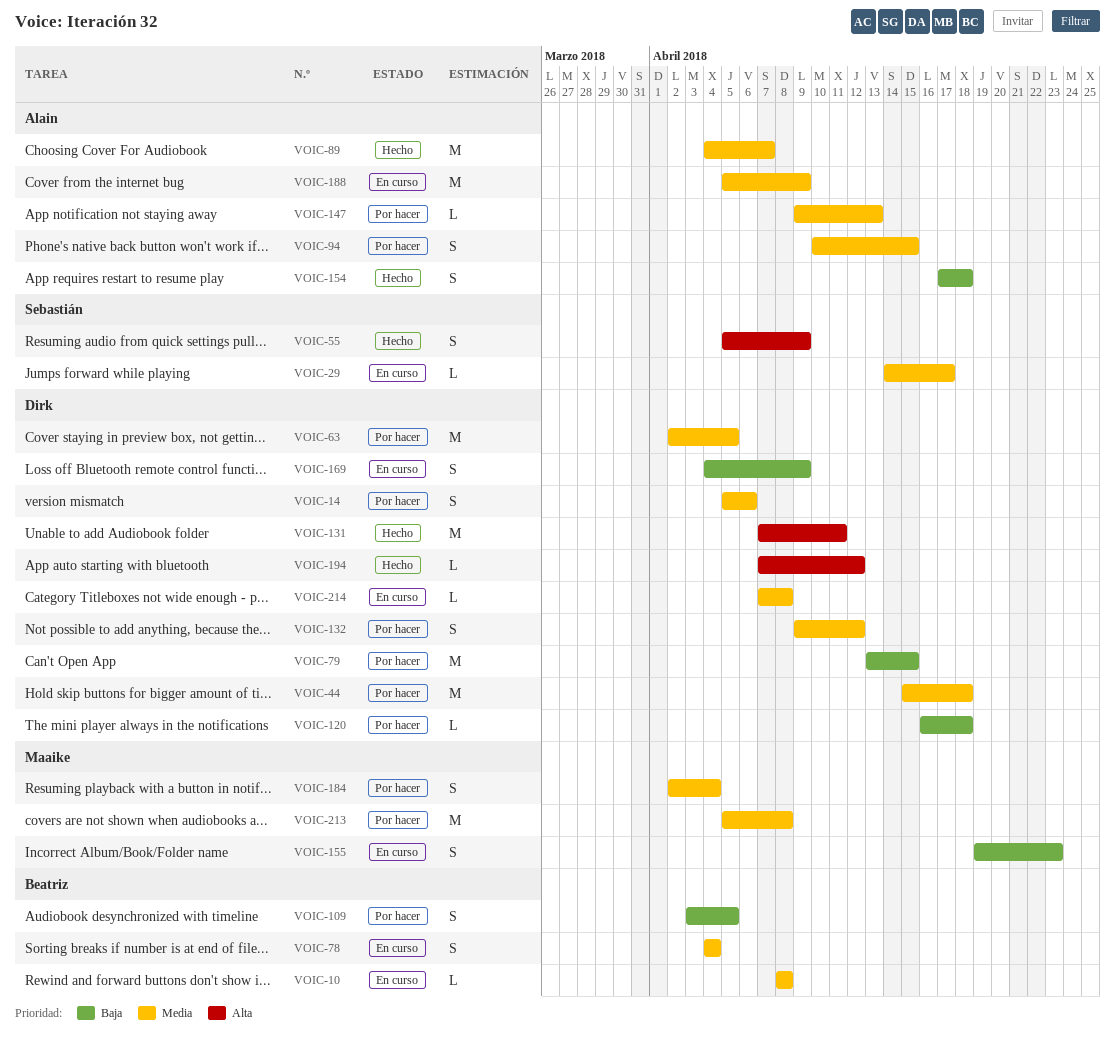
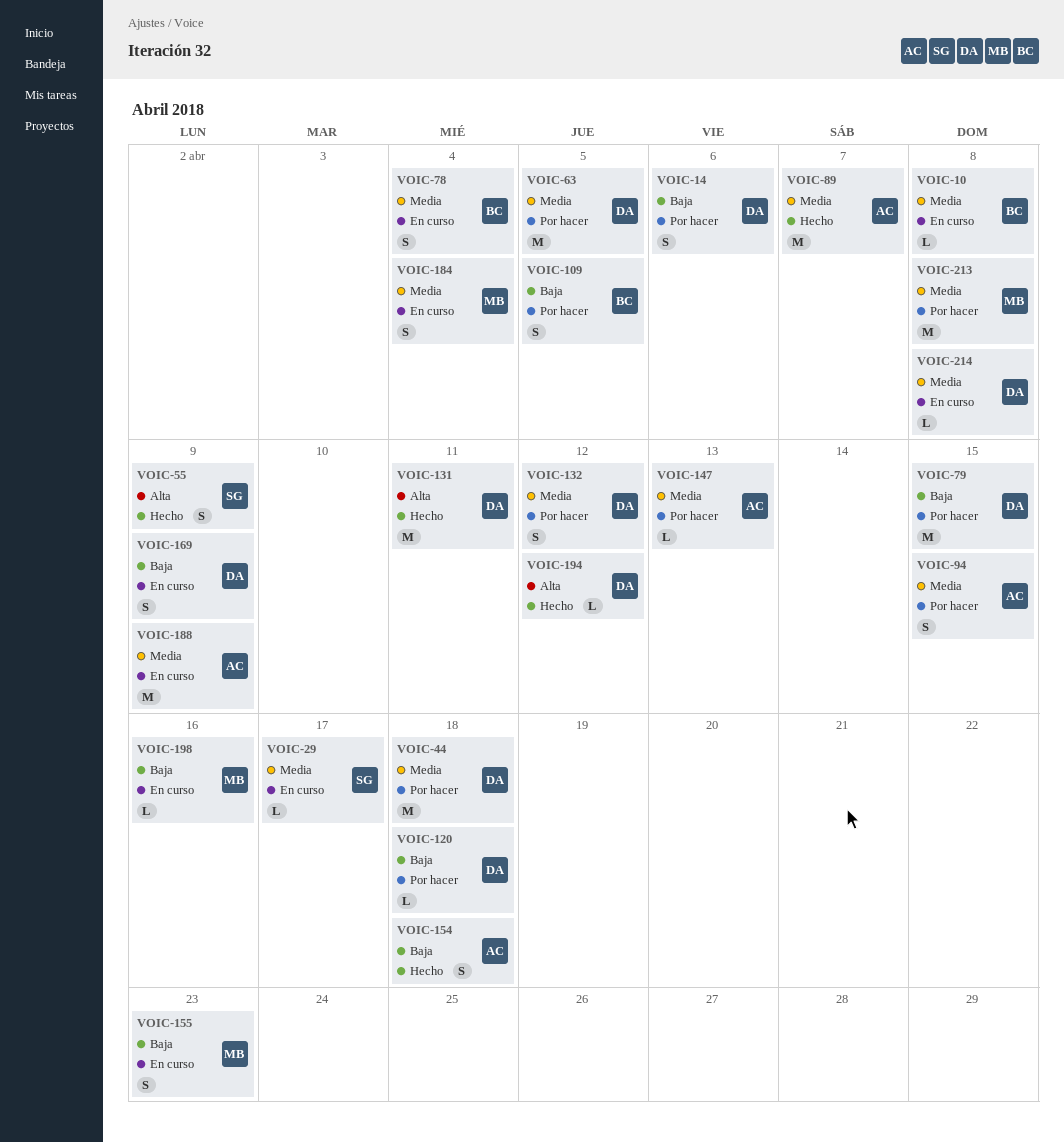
VOIC-14, priority: Media -> Baja
VOIC-184, status: Por hacer -> En curso
VOIC-198: none -> present

